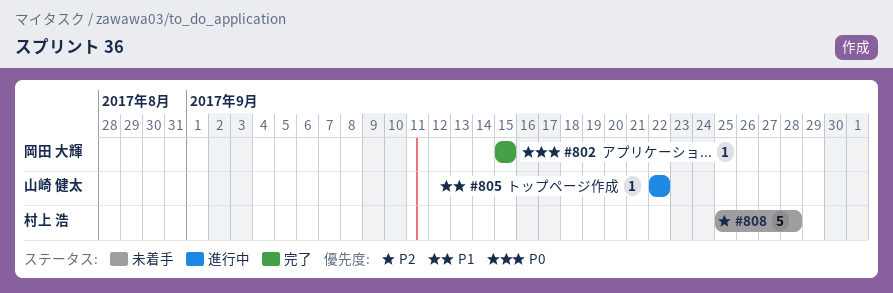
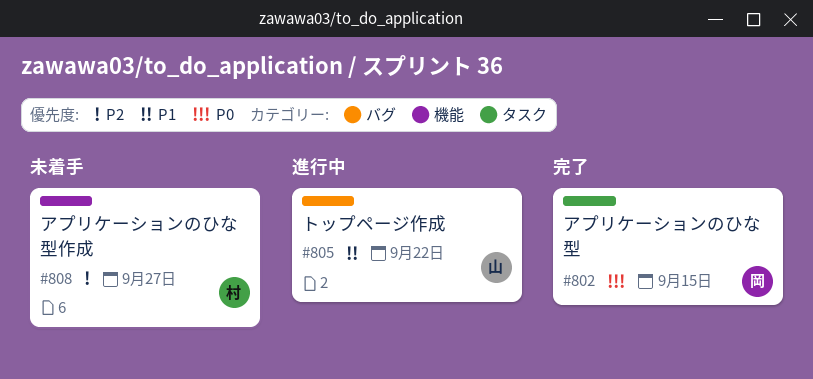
#808, due: Sep 28 -> Sep 27

